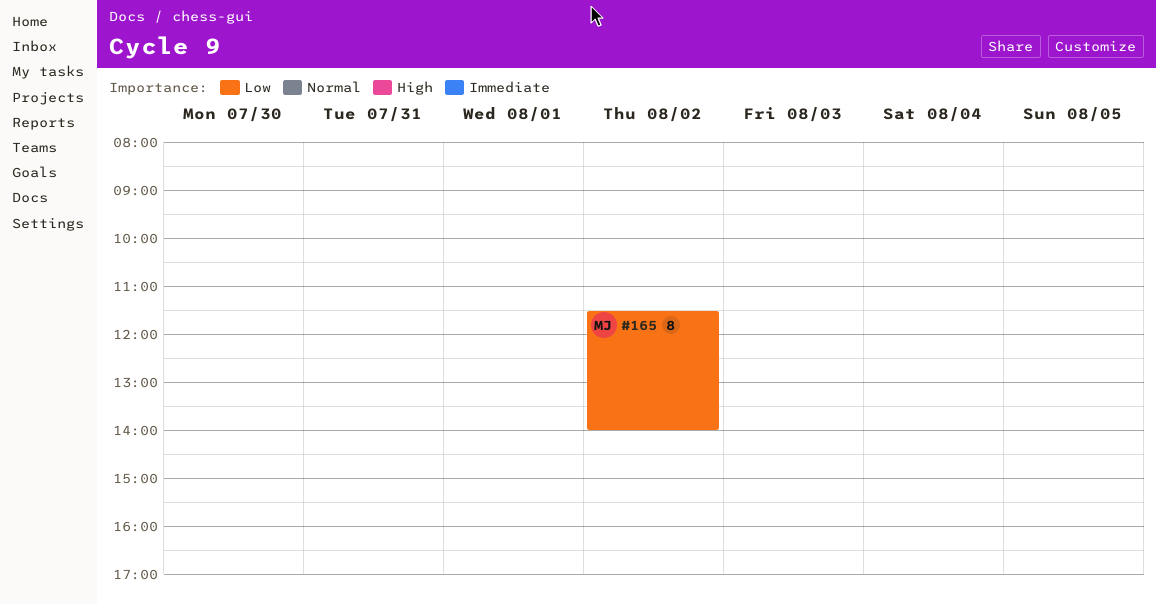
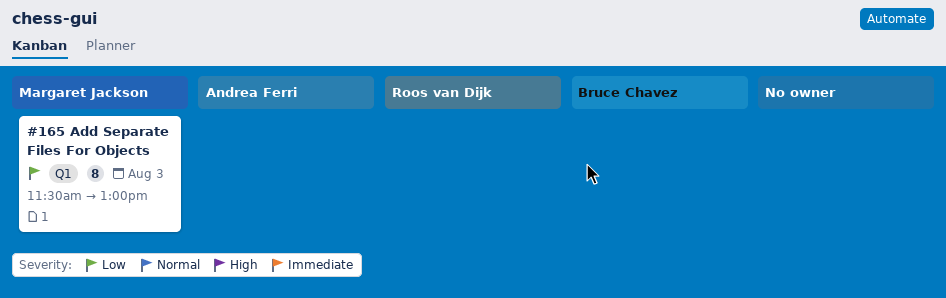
#165, day: Aug 2 -> Aug 3
#165, ends: 14:00 -> 13:00

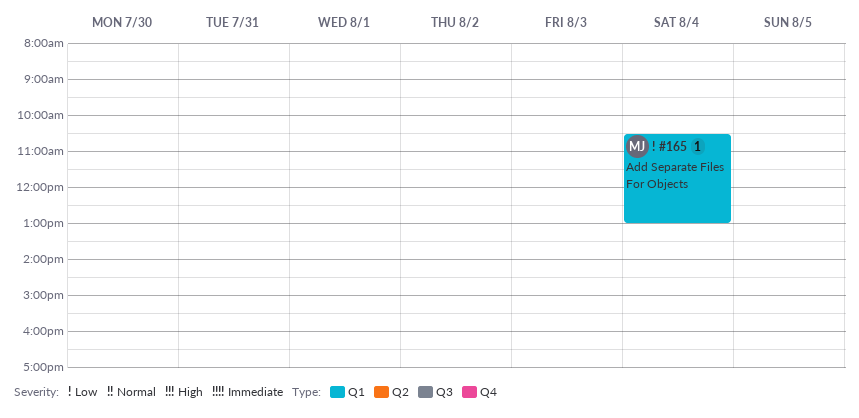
#165, estimate: 8 -> 1
#165, day: Aug 3 -> Aug 4
#165, begins: 11:30 -> 10:30

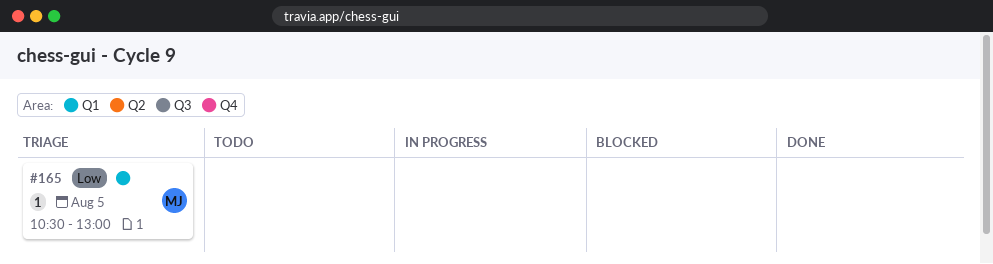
#165, day: Aug 4 -> Aug 5

